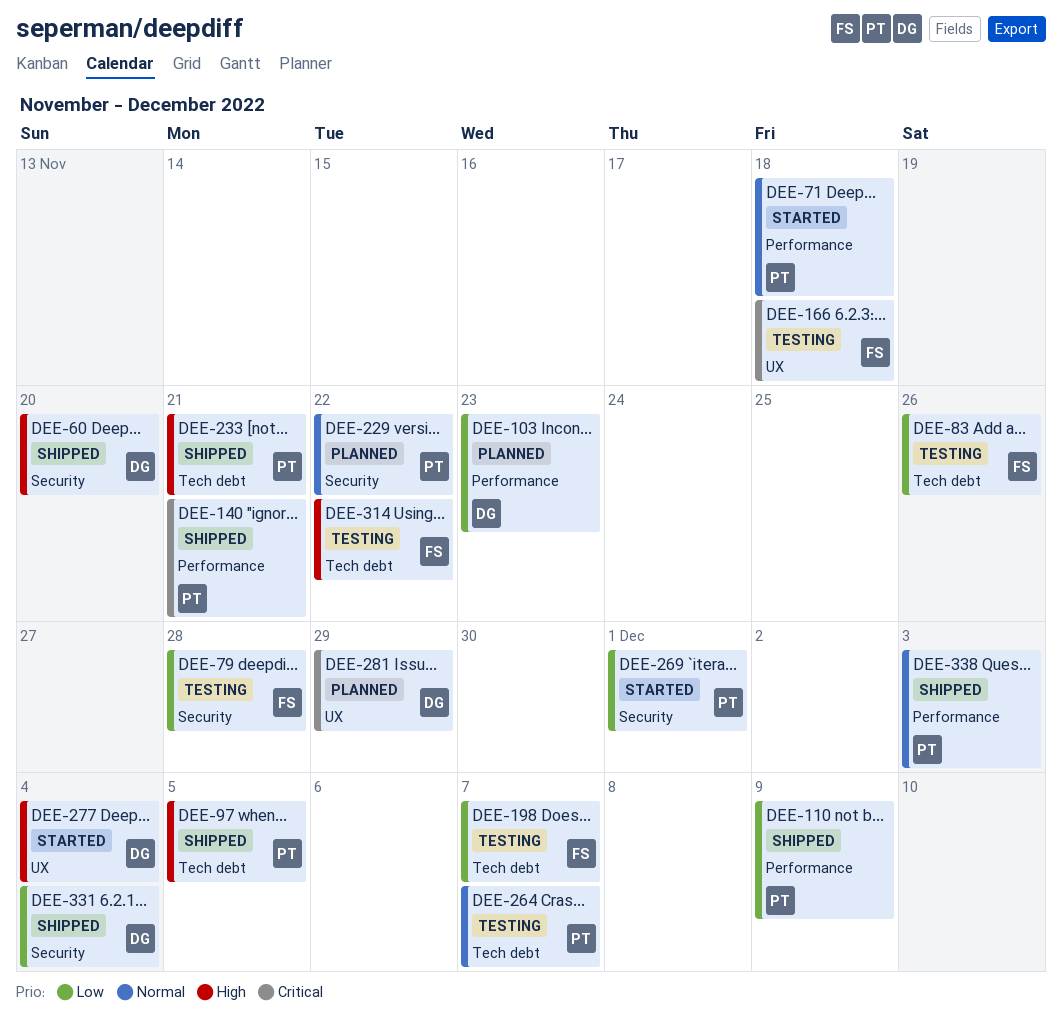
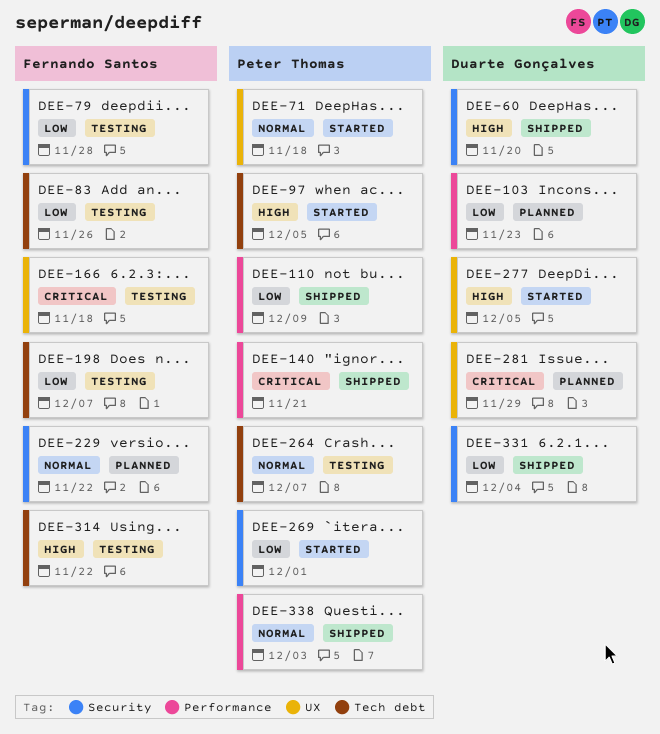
DEE-71, label: Performance -> UX
DEE-97, status: Shipped -> Started
DEE-229, owner: Peter Thomas -> Fernando Santos
DEE-233: present -> none
DEE-277, due: Dec 4 -> Dec 5

